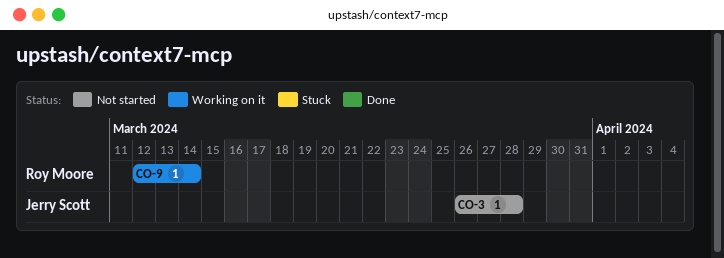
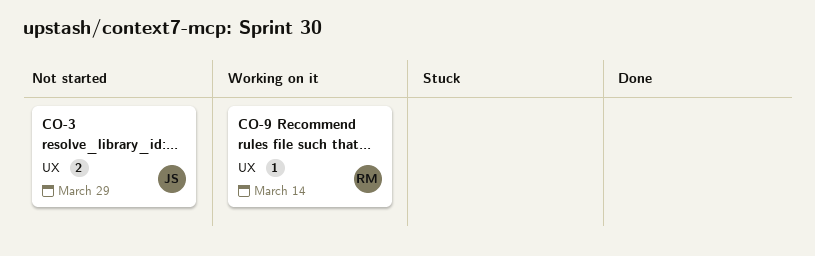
CO-3, estimate: 1 -> 2
CO-3, due: Mar 28 -> Mar 29

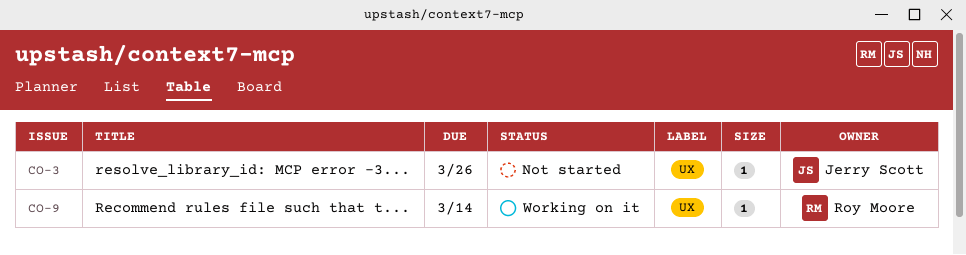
CO-3, estimate: 2 -> 1
CO-3, due: Mar 29 -> Mar 26

